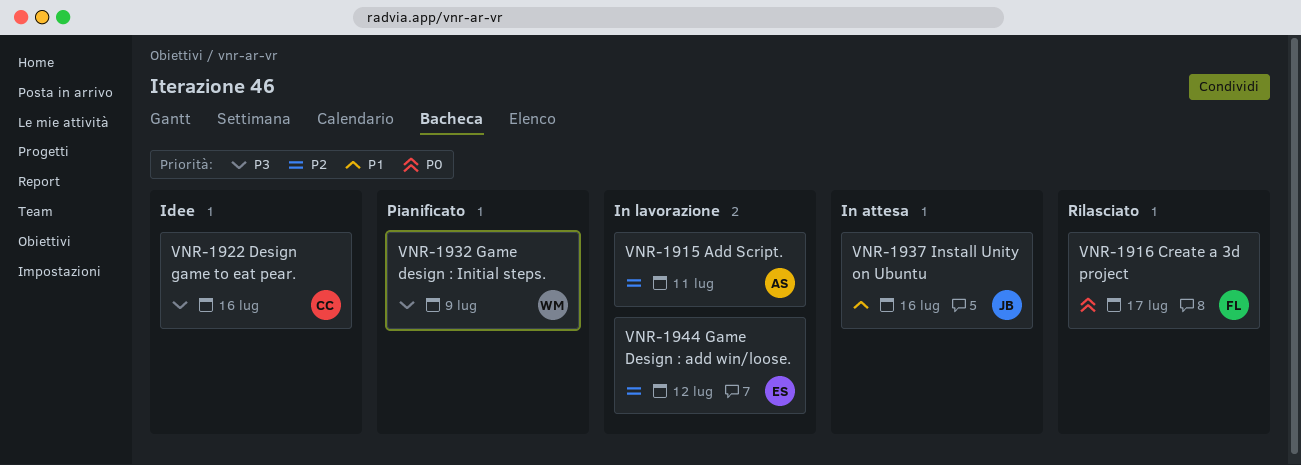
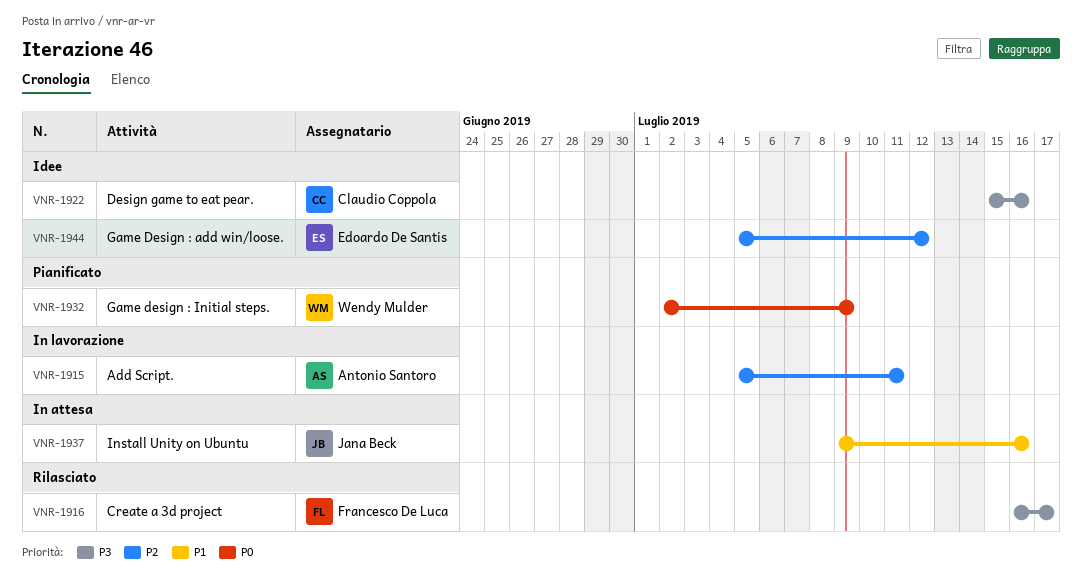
VNR-1916, priority: P0 -> P3
VNR-1932, priority: P3 -> P0
VNR-1944, status: In lavorazione -> Idee

